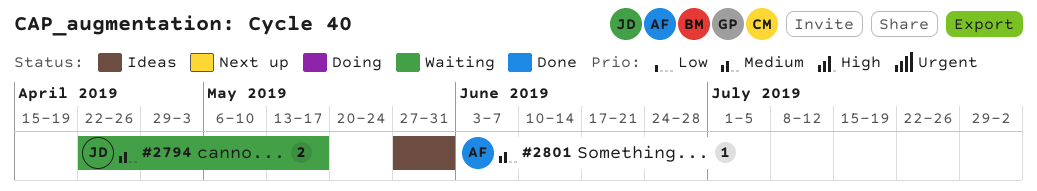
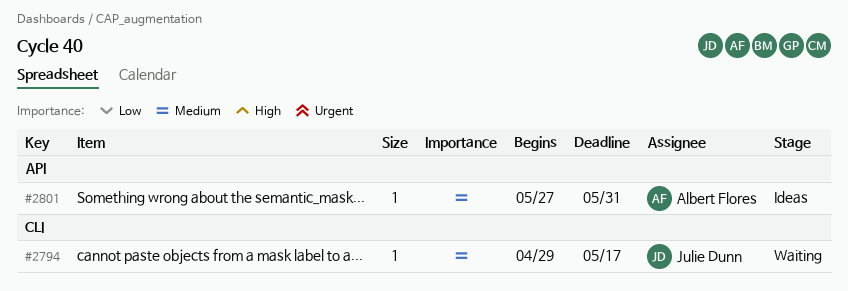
#2794, estimate: 2 -> 1
#2794, start: Apr 22 -> Apr 29

